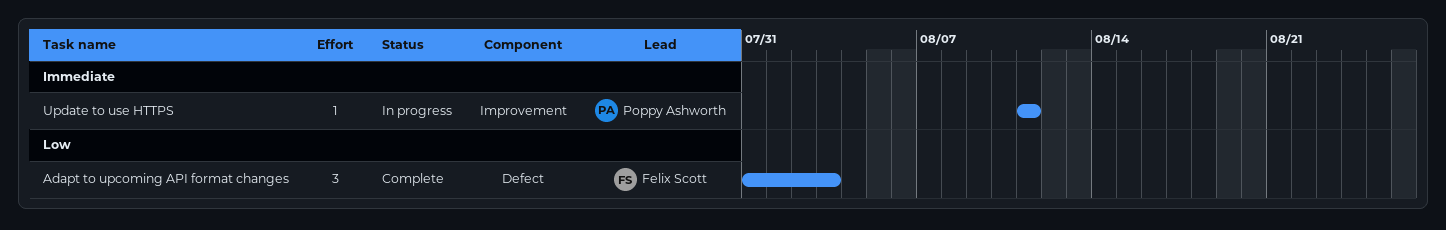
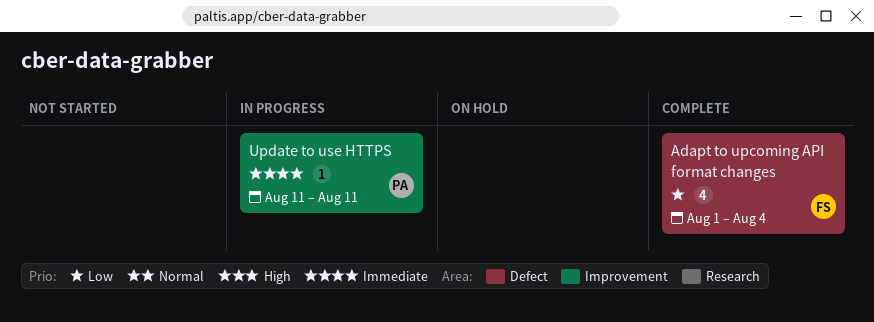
Adapt to upcoming API format changes, estimate: 3 -> 4
Adapt to upcoming API format changes, start: Jul 31 -> Aug 1
Adapt to upcoming API format changes, due: Aug 3 -> Aug 4

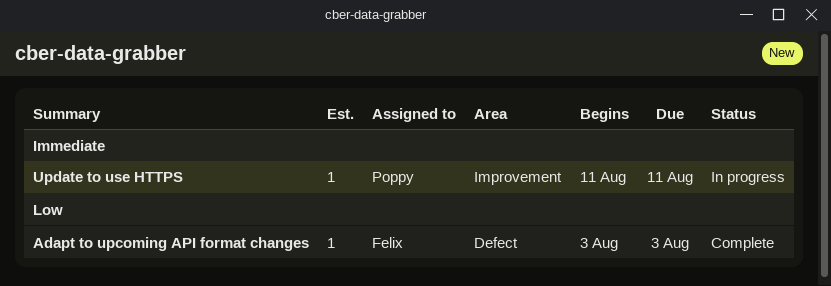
Adapt to upcoming API format changes, estimate: 4 -> 1
Adapt to upcoming API format changes, start: Aug 1 -> Aug 3
Adapt to upcoming API format changes, due: Aug 4 -> Aug 3

